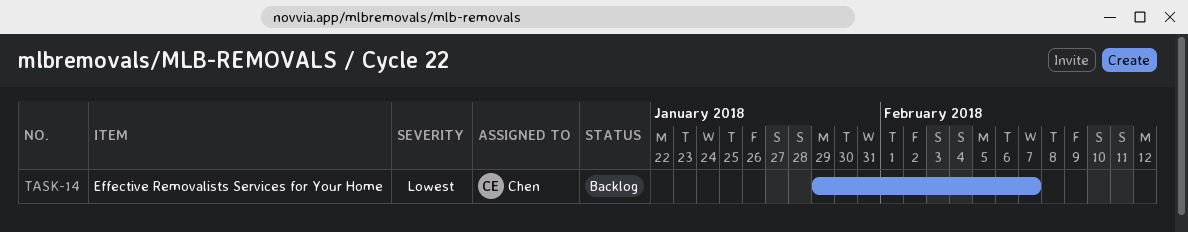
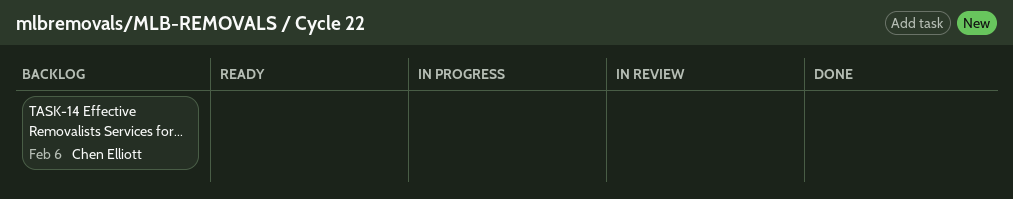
TASK-14, due: Feb 7 -> Feb 6

